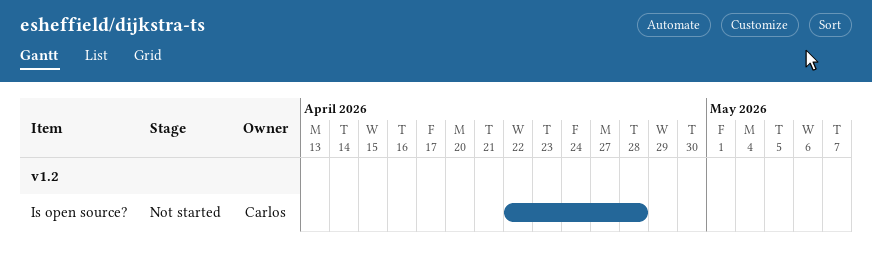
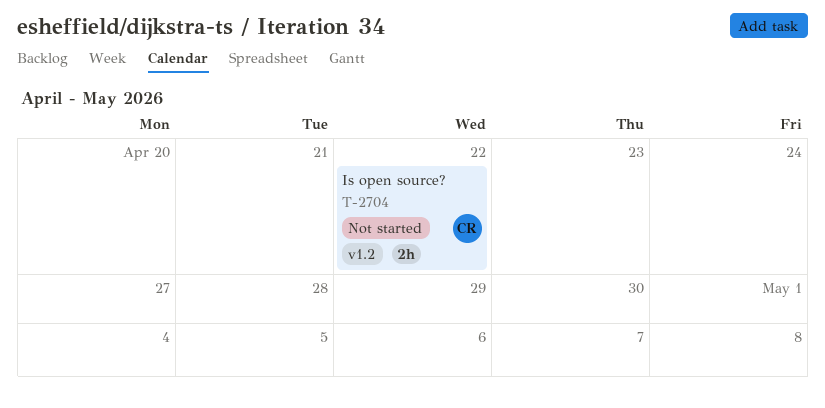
Is open source?, due: Apr 28 -> Apr 22

